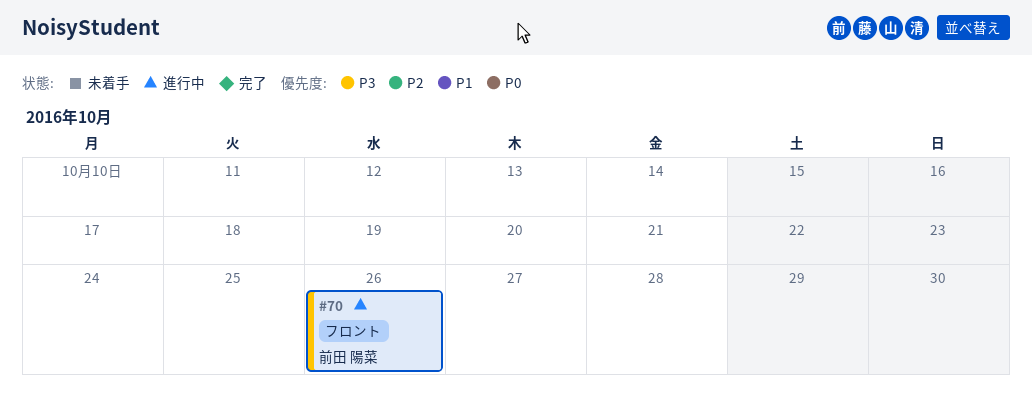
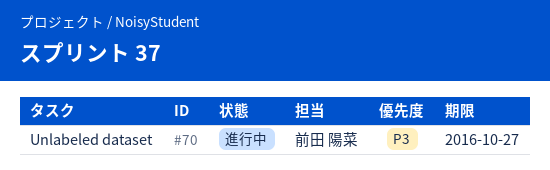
#70, due: Oct 26 -> Oct 27

